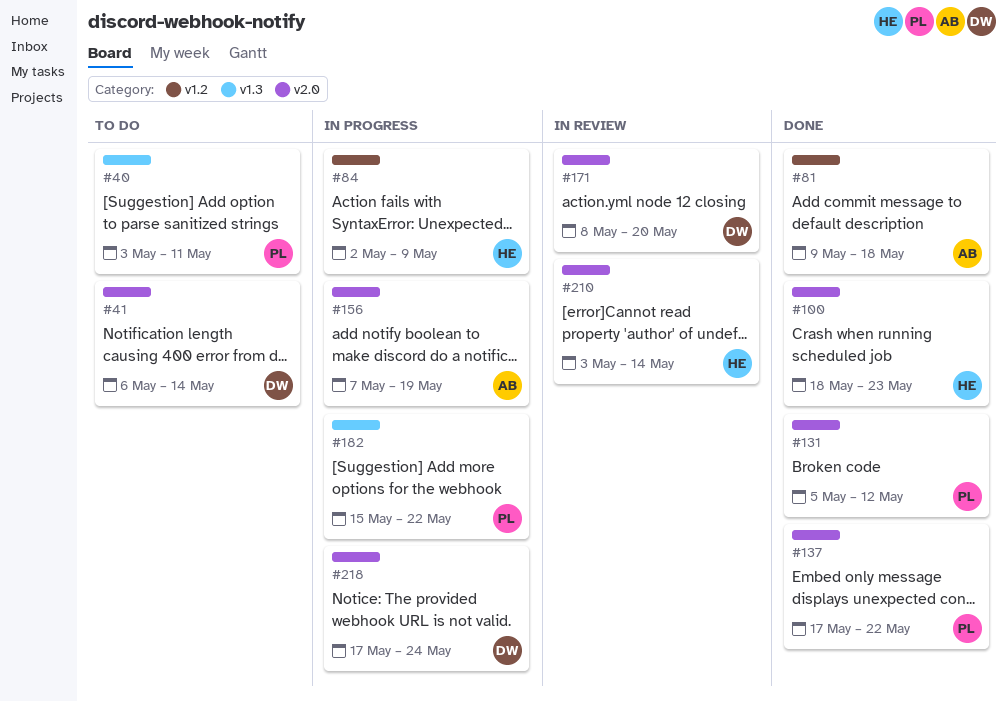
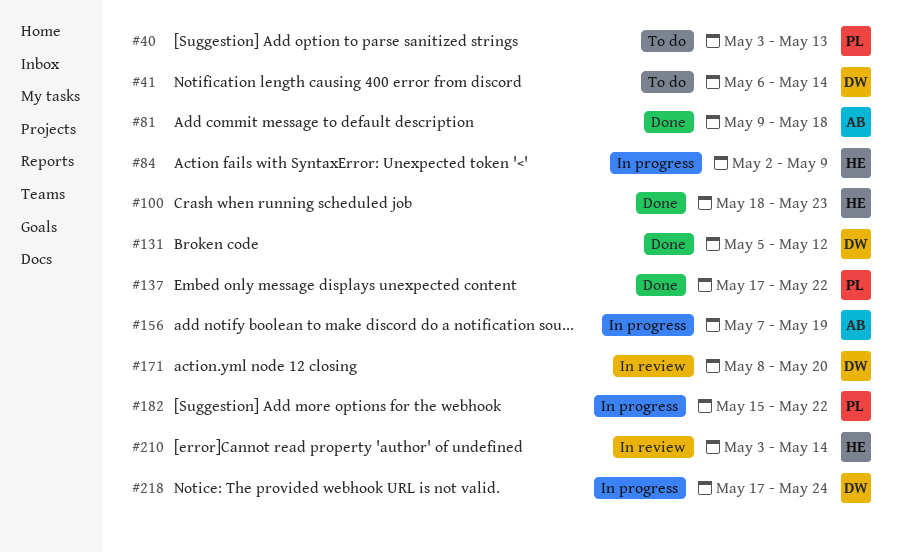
#40, due: May 11 -> May 13
#131, owner: PL -> DW

